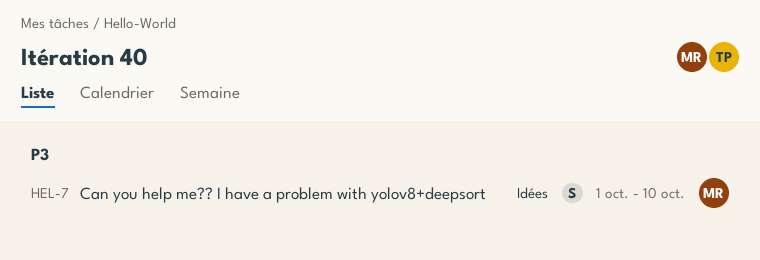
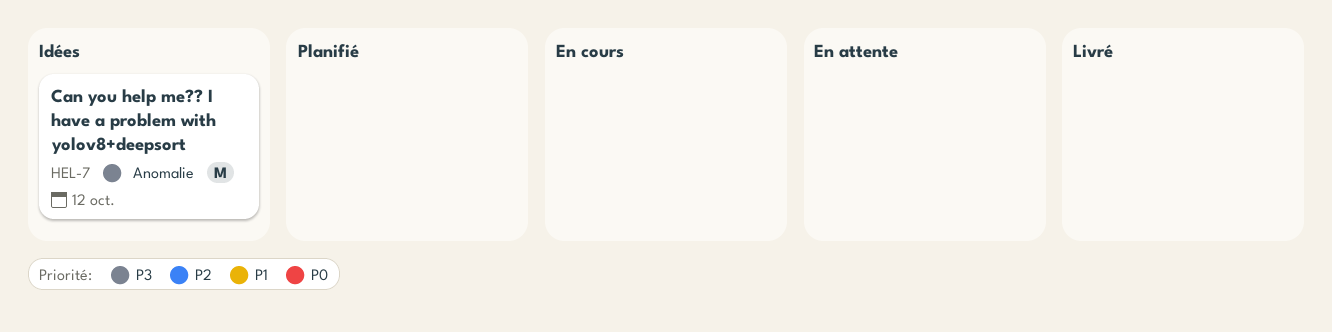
HEL-7, estimate: S -> M
HEL-7, due: Oct 10 -> Oct 12

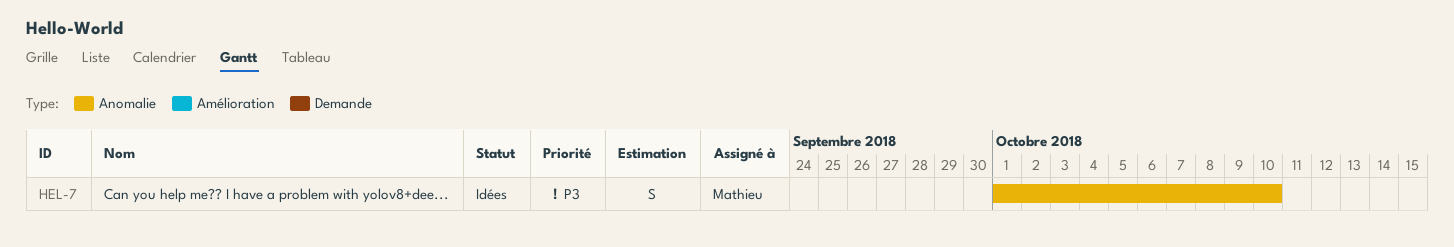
HEL-7, estimate: M -> S
HEL-7, due: Oct 12 -> Oct 10

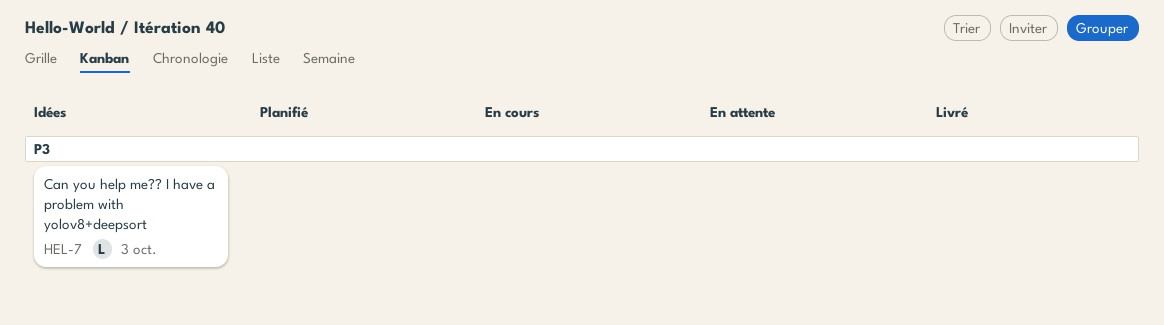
HEL-7, estimate: S -> L
HEL-7, due: Oct 10 -> Oct 3

